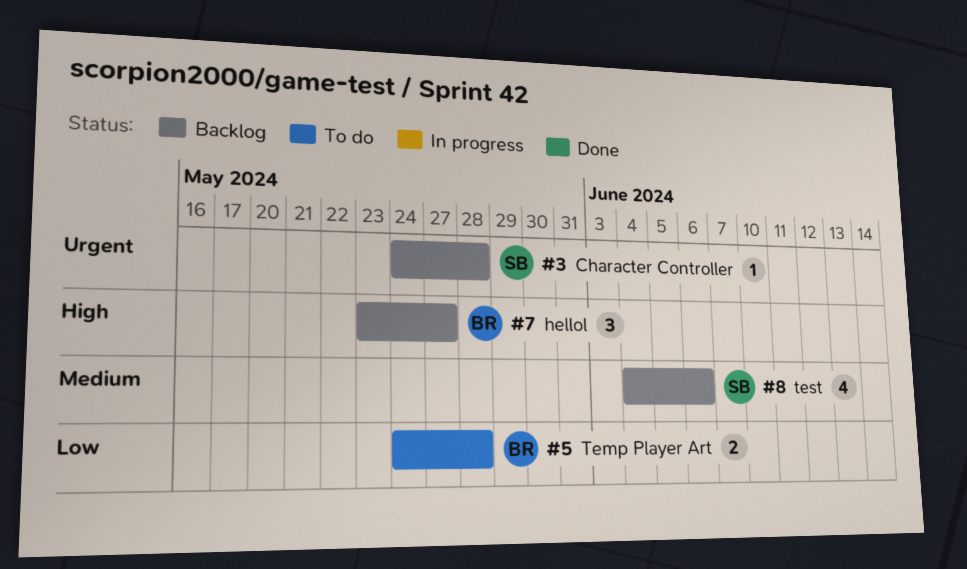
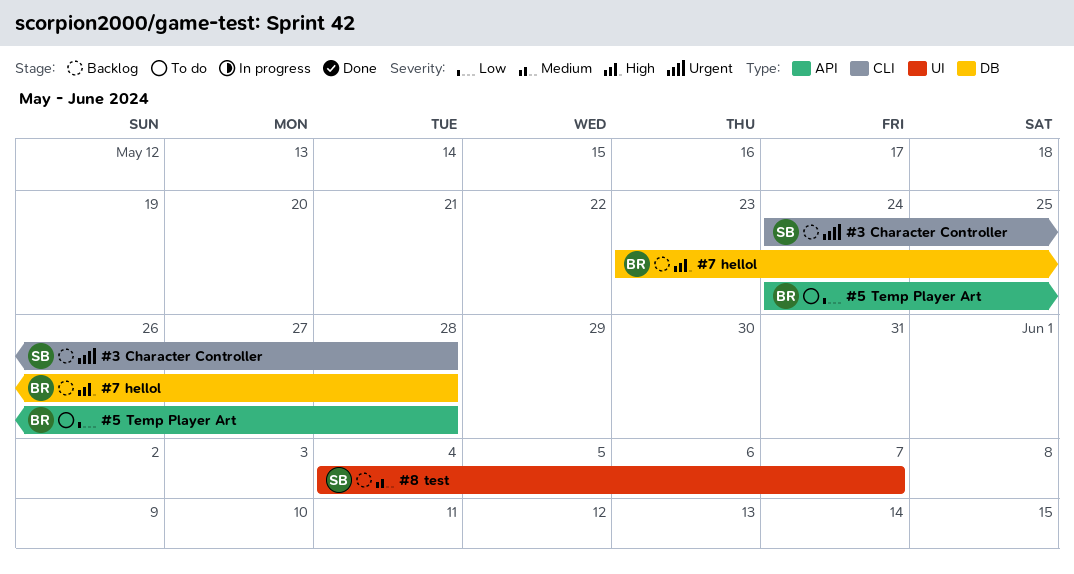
#7, due: May 27 -> May 28
#8, due: Jun 6 -> Jun 7

